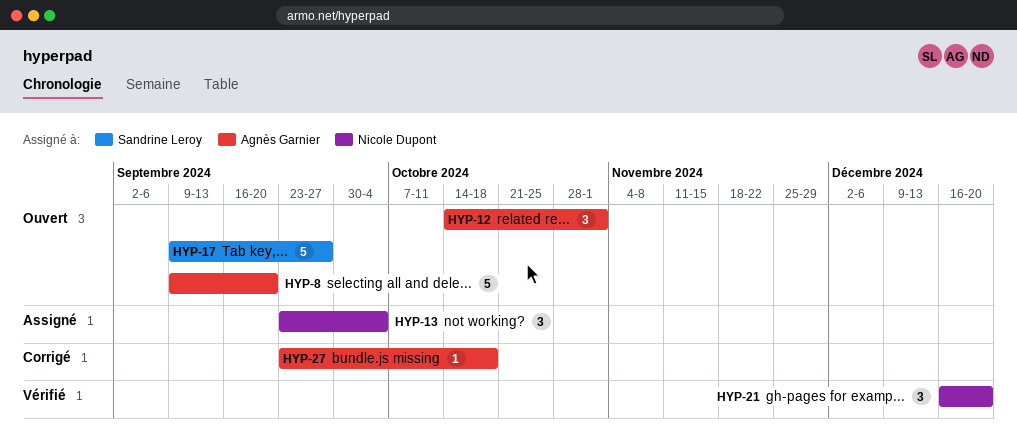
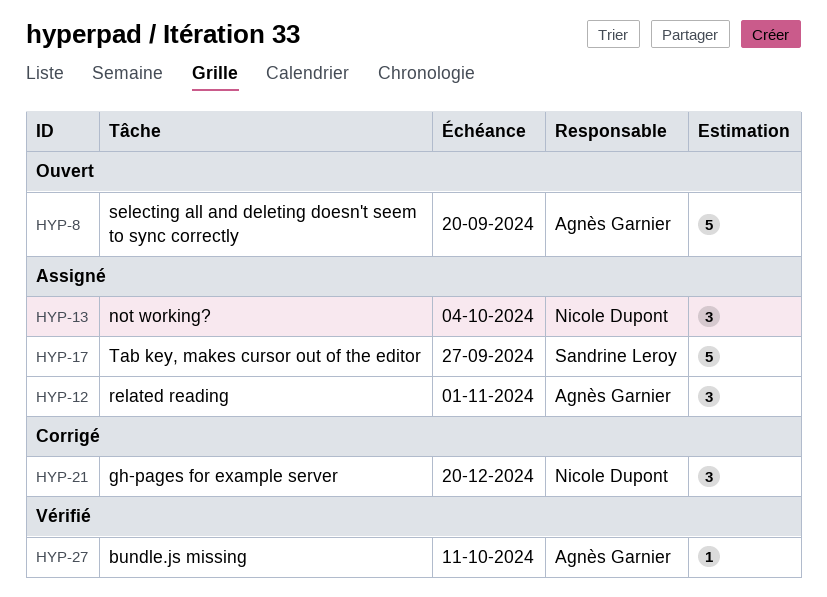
HYP-12, status: Ouvert -> Assigné
HYP-17, status: Ouvert -> Assigné
HYP-21, status: Vérifié -> Corrigé
HYP-27, status: Corrigé -> Vérifié
HYP-27, due: Oct 18 -> Oct 11

